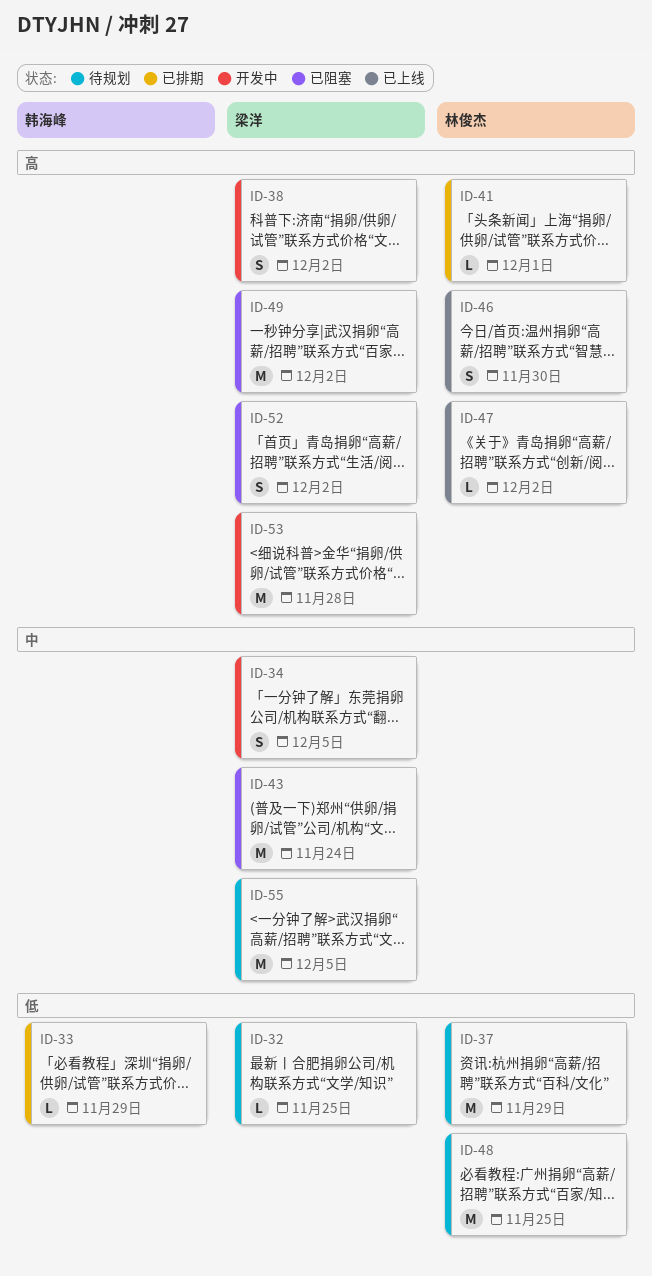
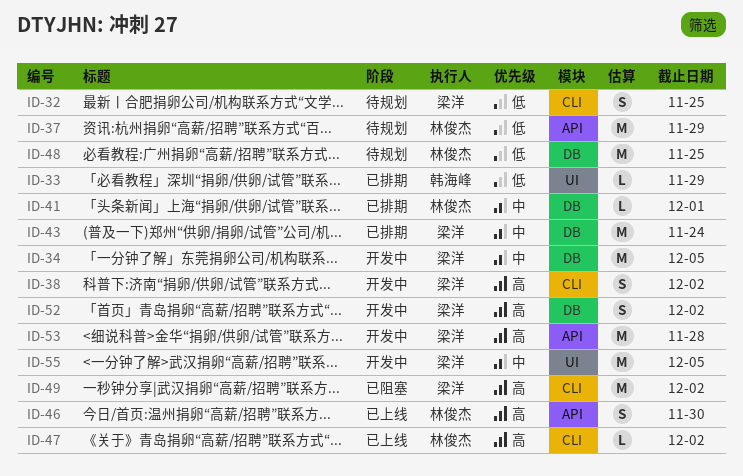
ID-32, estimate: L -> S
ID-34, estimate: S -> M
ID-41, priority: 高 -> 中
ID-43, status: 已阻塞 -> 已排期
ID-52, status: 已阻塞 -> 开发中
ID-55, status: 待规划 -> 开发中

